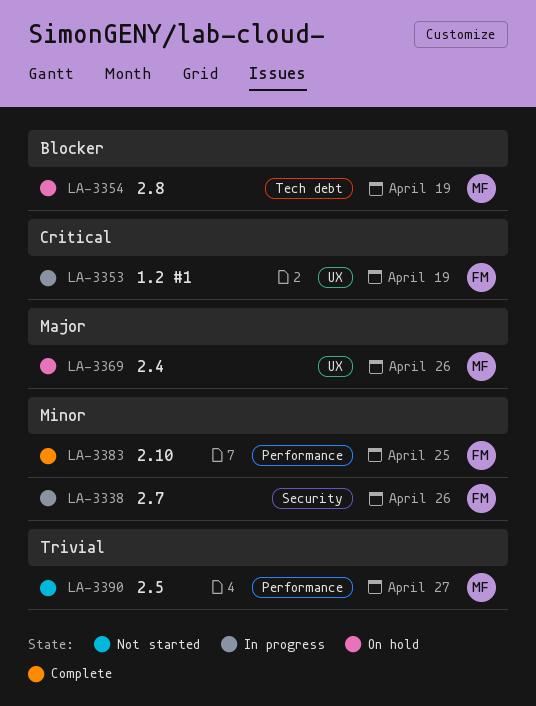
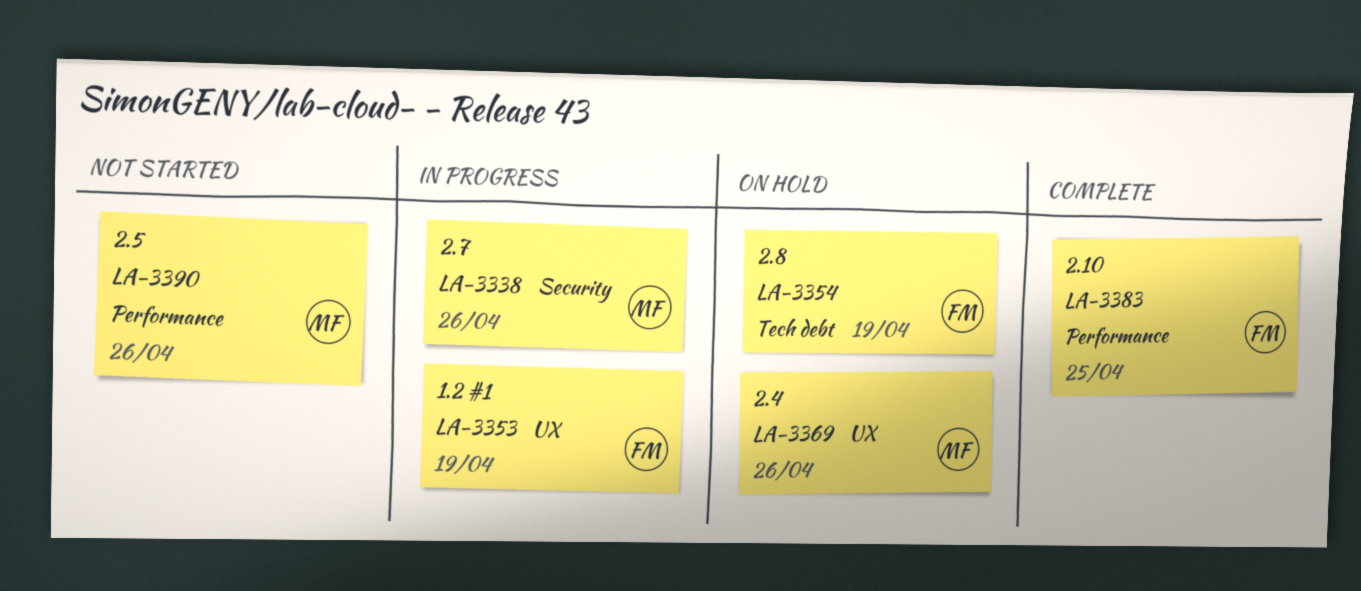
LA-3338, owner: FM -> MF
LA-3354, owner: MF -> FM
LA-3390, due: Apr 27 -> Apr 26

